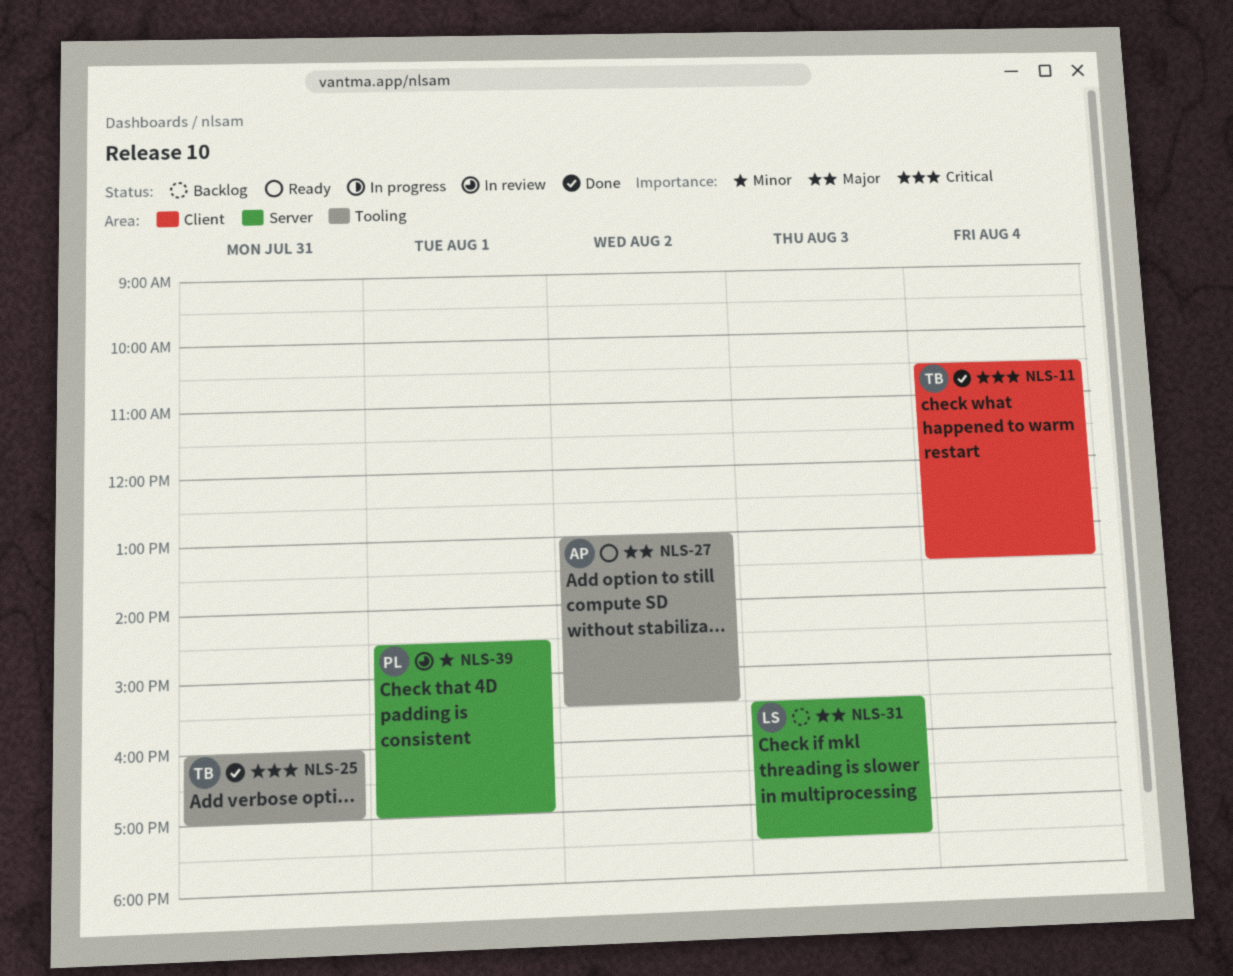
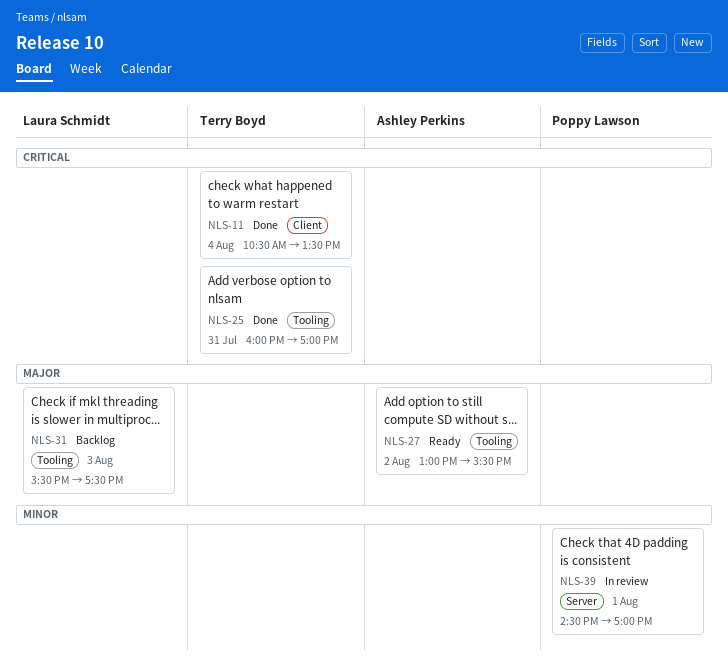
NLS-31, label: Server -> Tooling

